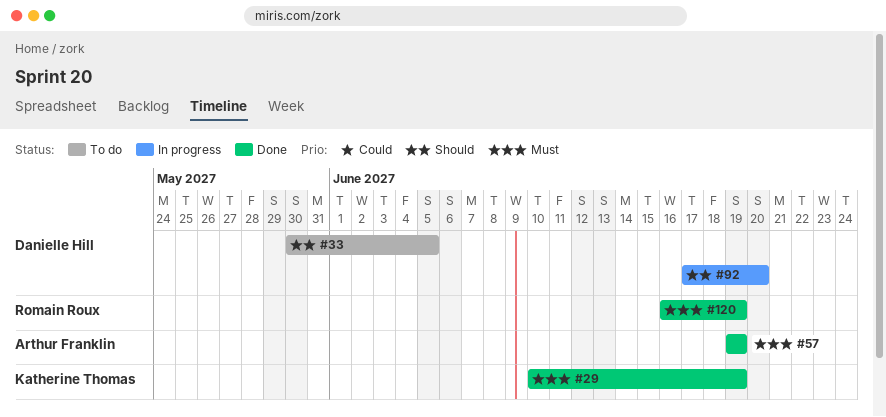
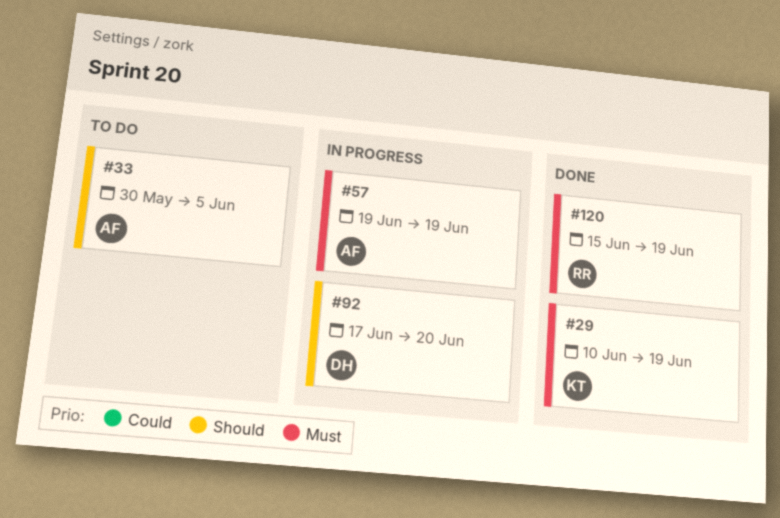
#33, owner: Danielle Hill -> Arthur Franklin
#57, status: Done -> In progress
#120, start: Jun 16 -> Jun 15

